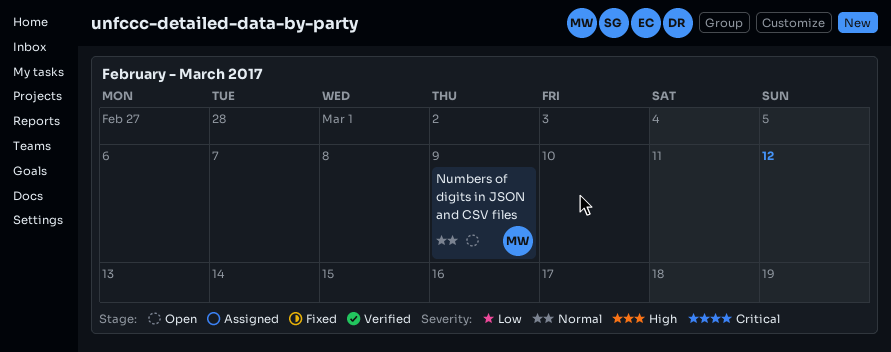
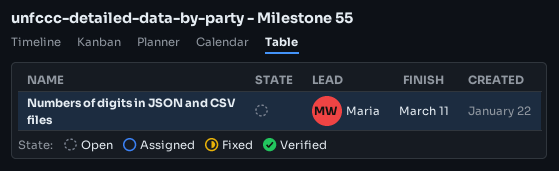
Numbers of digits in JSON and CSV files, due: Mar 9 -> Mar 11

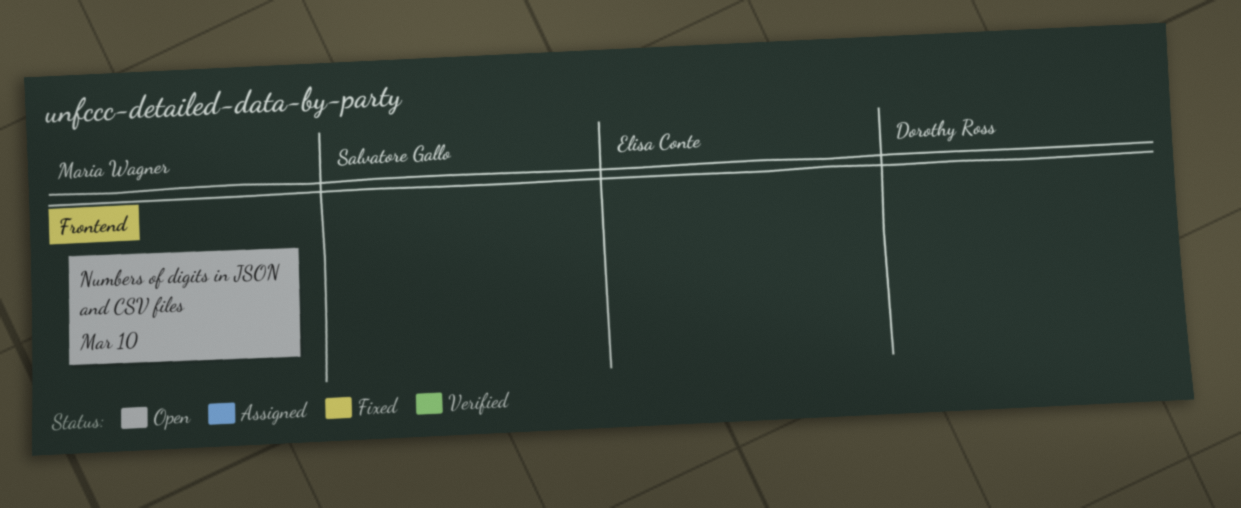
Numbers of digits in JSON and CSV files, due: Mar 11 -> Mar 10

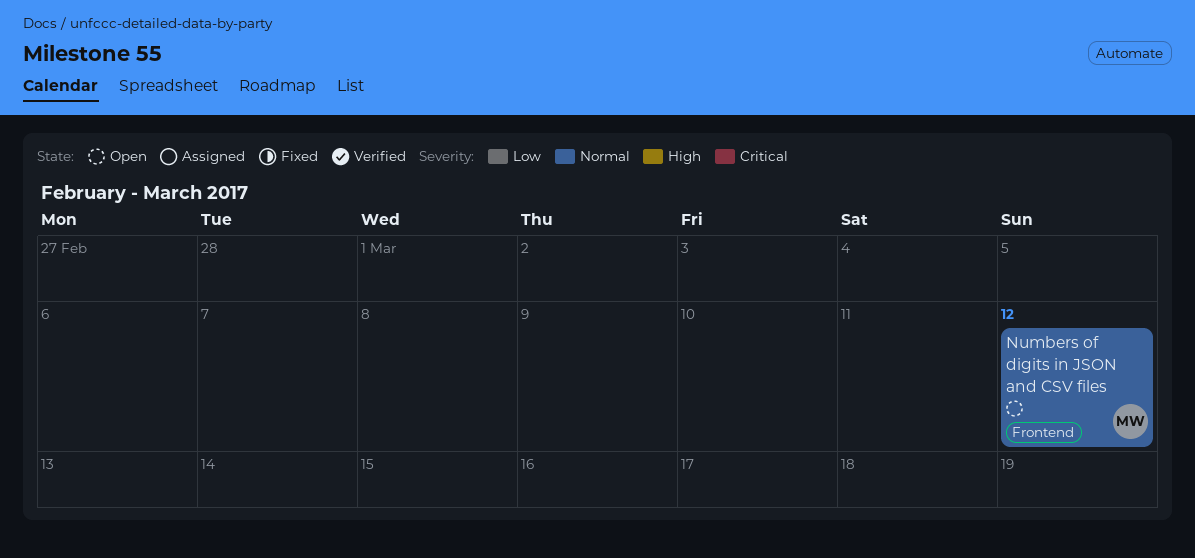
Numbers of digits in JSON and CSV files, due: Mar 10 -> Mar 12

